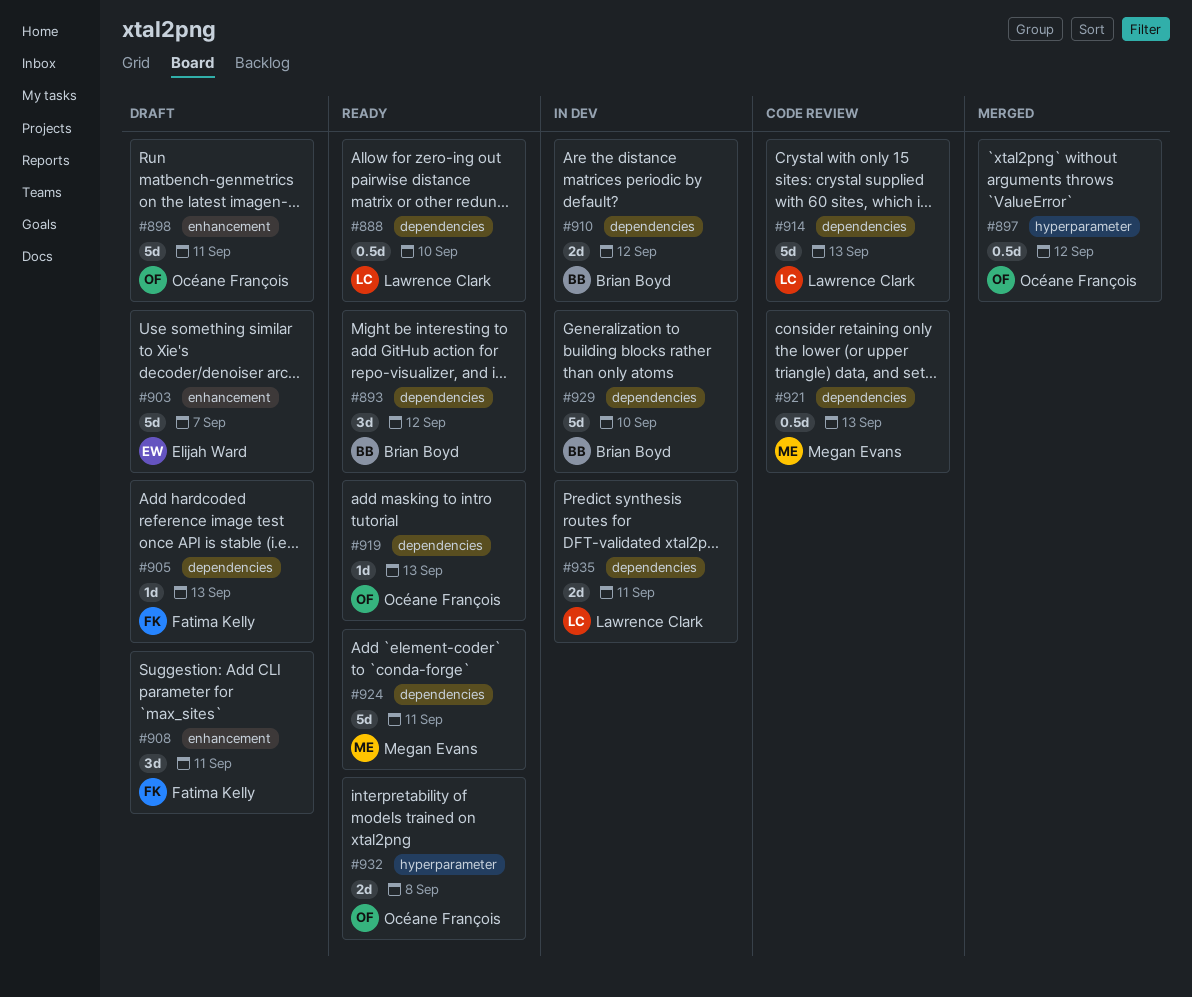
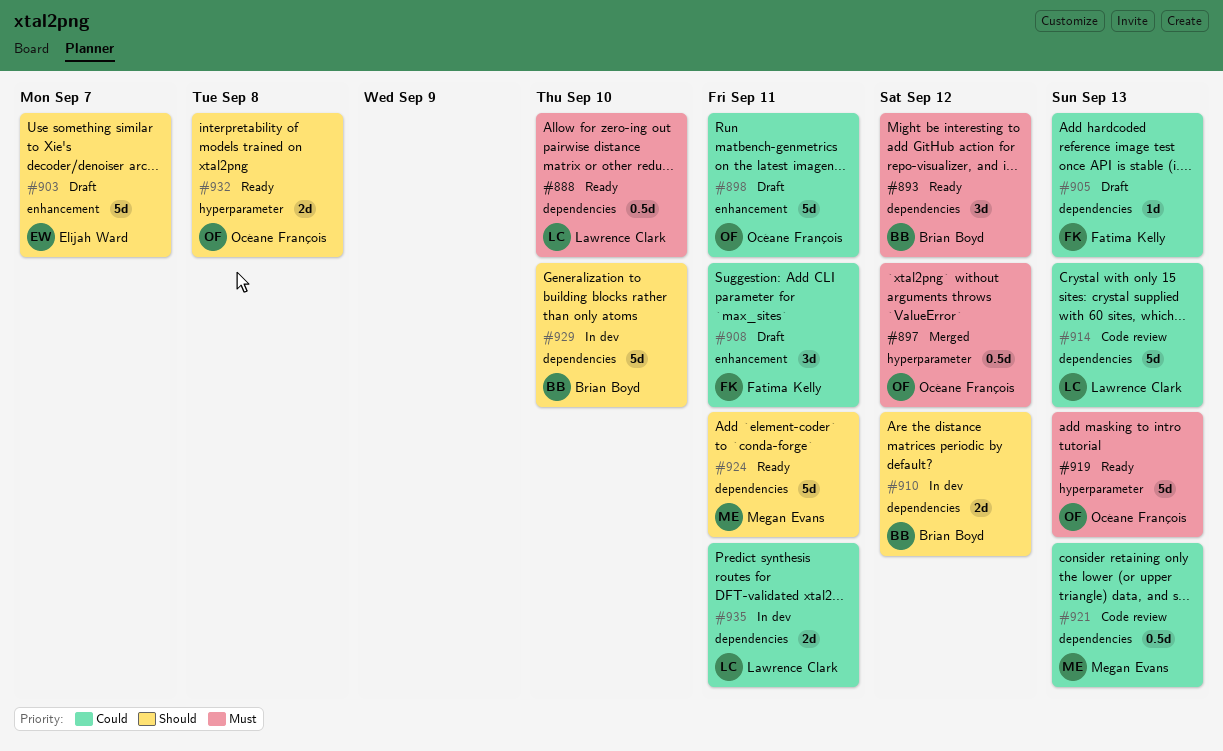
#919, label: dependencies -> hyperparameter
#919, estimate: 1d -> 5d

